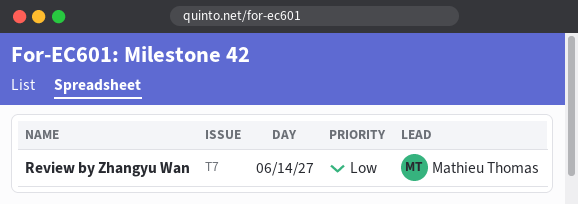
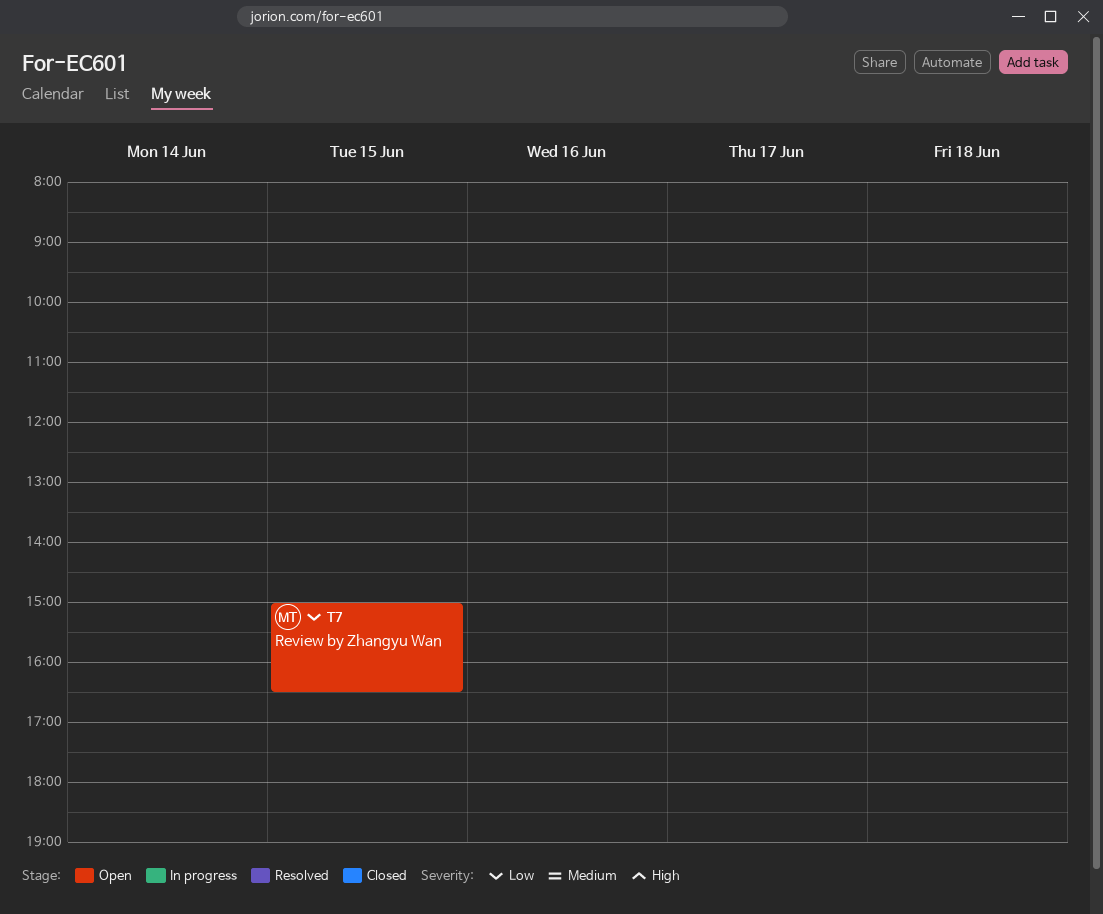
T7, day: Jun 14 -> Jun 15

